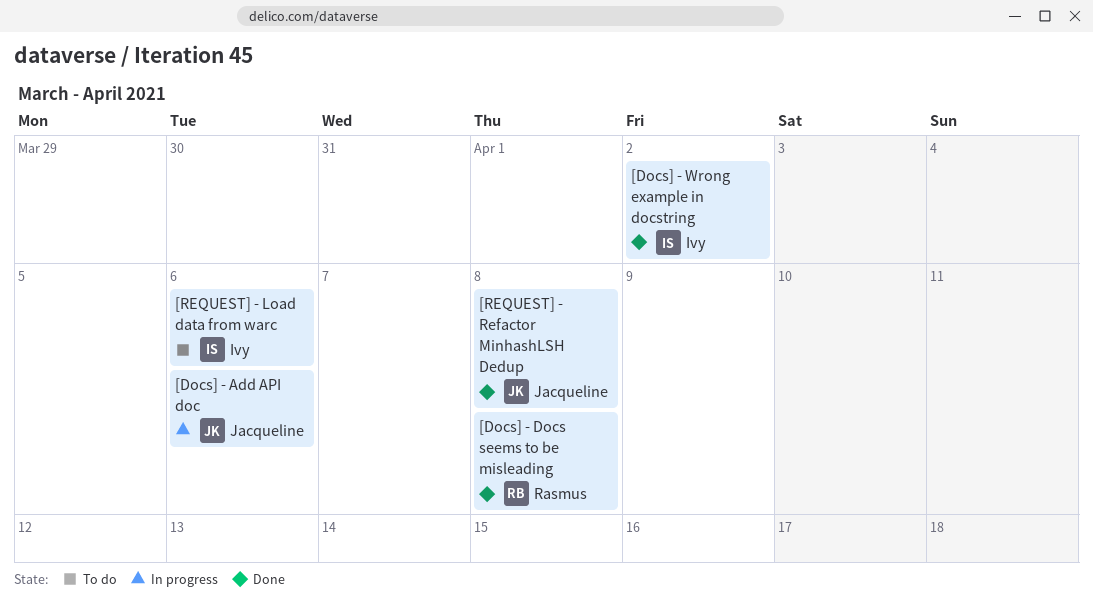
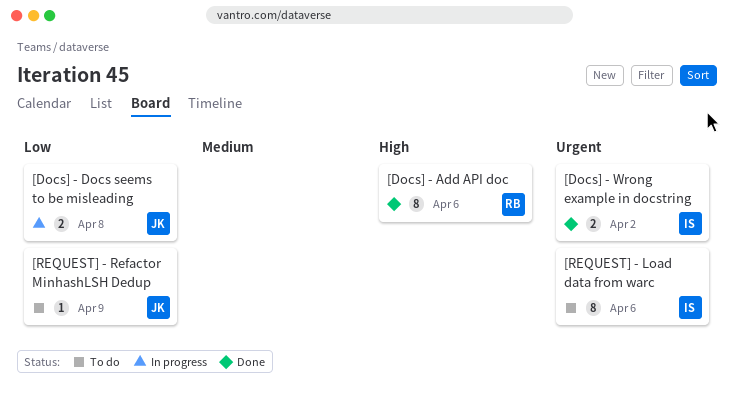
[Docs] - Add API doc, status: In progress -> Done
[Docs] - Add API doc, owner: Jacqueline -> Rasmus
[Docs] - Docs seems to be misleading, status: Done -> In progress
[Docs] - Docs seems to be misleading, owner: Rasmus -> Jacqueline
[REQUEST] - Refactor MinhashLSH Dedup, status: Done -> To do
[REQUEST] - Refactor MinhashLSH Dedup, due: Apr 8 -> Apr 9

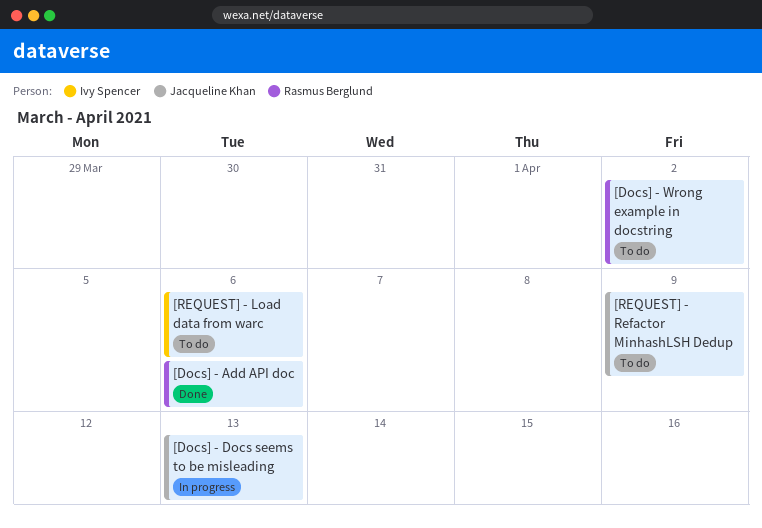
[Docs] - Docs seems to be misleading, due: Apr 8 -> Apr 13
[Docs] - Wrong example in docstring, status: Done -> To do
[Docs] - Wrong example in docstring, owner: Ivy Spencer -> Rasmus Berglund

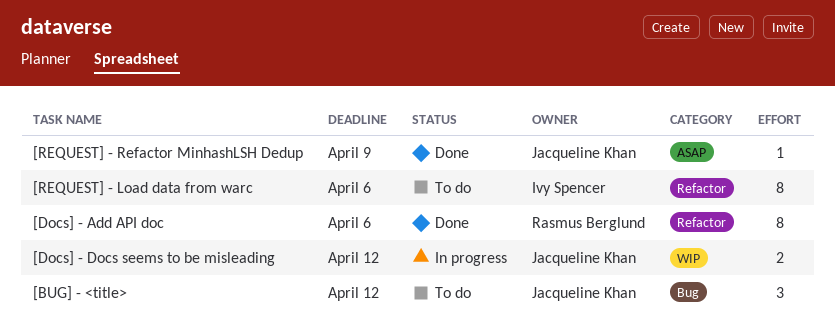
[BUG] - <title>: none -> present
[Docs] - Docs seems to be misleading, due: Apr 13 -> Apr 12
[Docs] - Wrong example in docstring: present -> none
[REQUEST] - Refactor MinhashLSH Dedup, status: To do -> Done

